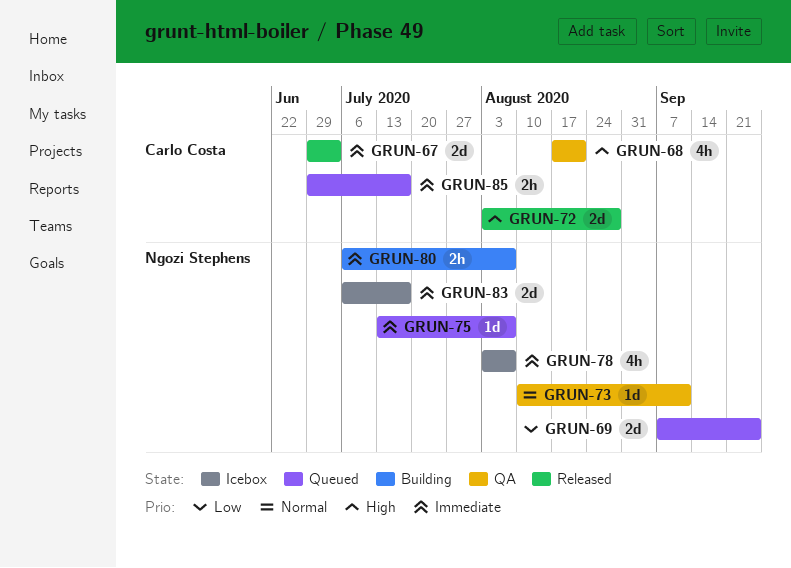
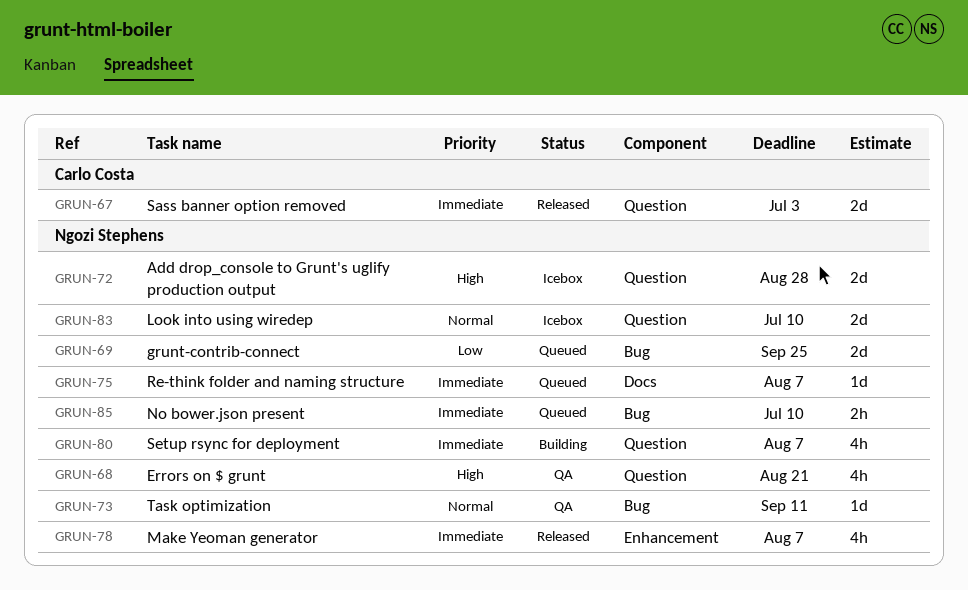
GRUN-68, owner: Carlo Costa -> Ngozi Stephens
GRUN-72, status: Released -> Icebox
GRUN-72, owner: Carlo Costa -> Ngozi Stephens
GRUN-78, status: Icebox -> Released
GRUN-80, estimate: 2h -> 4h
GRUN-83, priority: Immediate -> Normal
GRUN-83, due: Jul 17 -> Jul 10
GRUN-85, owner: Carlo Costa -> Ngozi Stephens
GRUN-85, due: Jul 17 -> Jul 10

